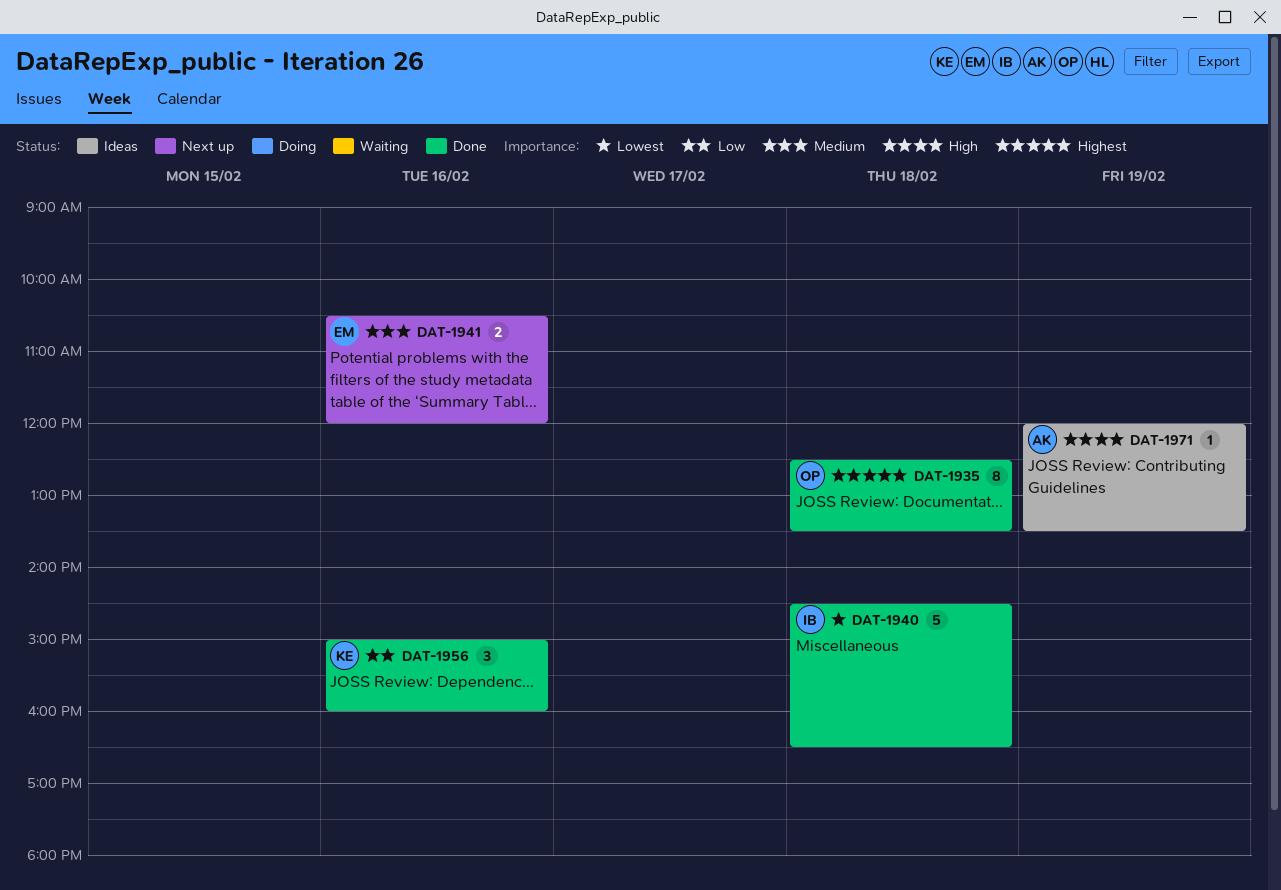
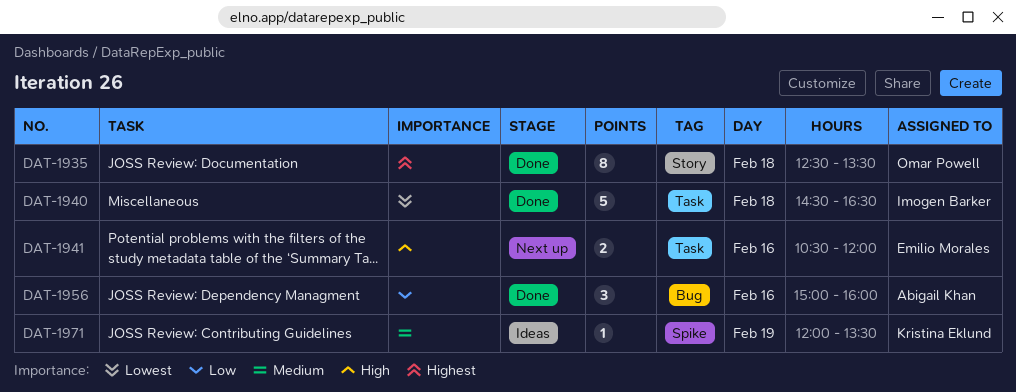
DAT-1941, priority: Medium -> High
DAT-1956, owner: Kristina Eklund -> Abigail Khan
DAT-1971, owner: Abigail Khan -> Kristina Eklund
DAT-1971, priority: High -> Medium

